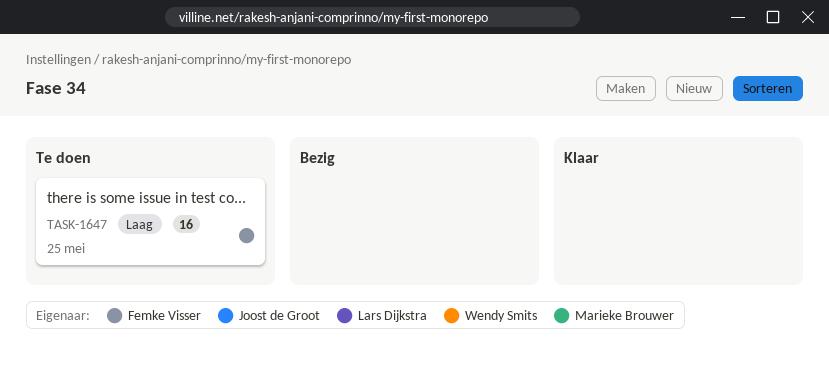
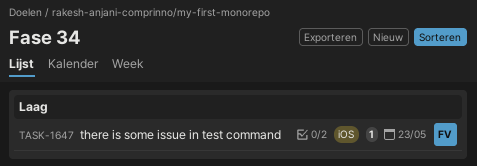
TASK-1647, estimate: 16 -> 1
TASK-1647, due: May 25 -> May 23

